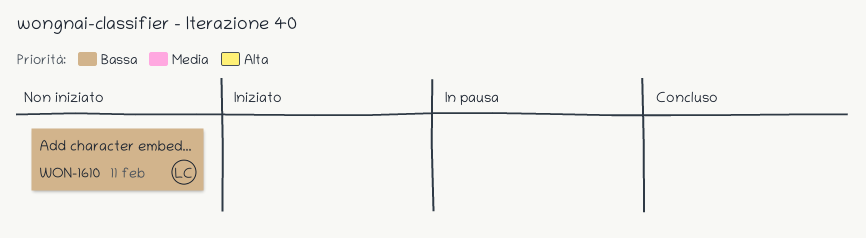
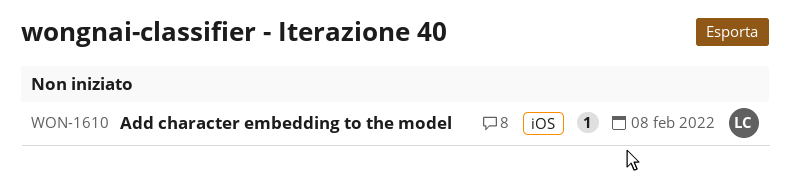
WON-1610, due: Feb 11 -> Feb 8

